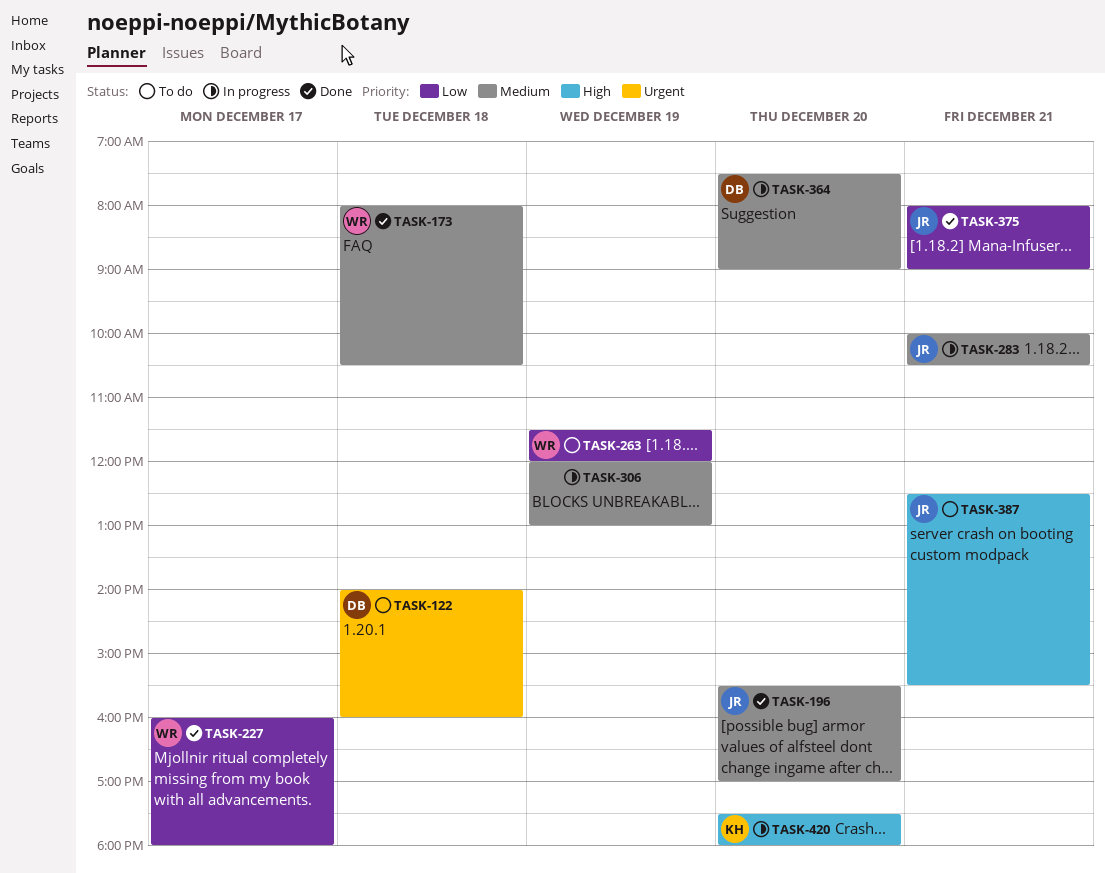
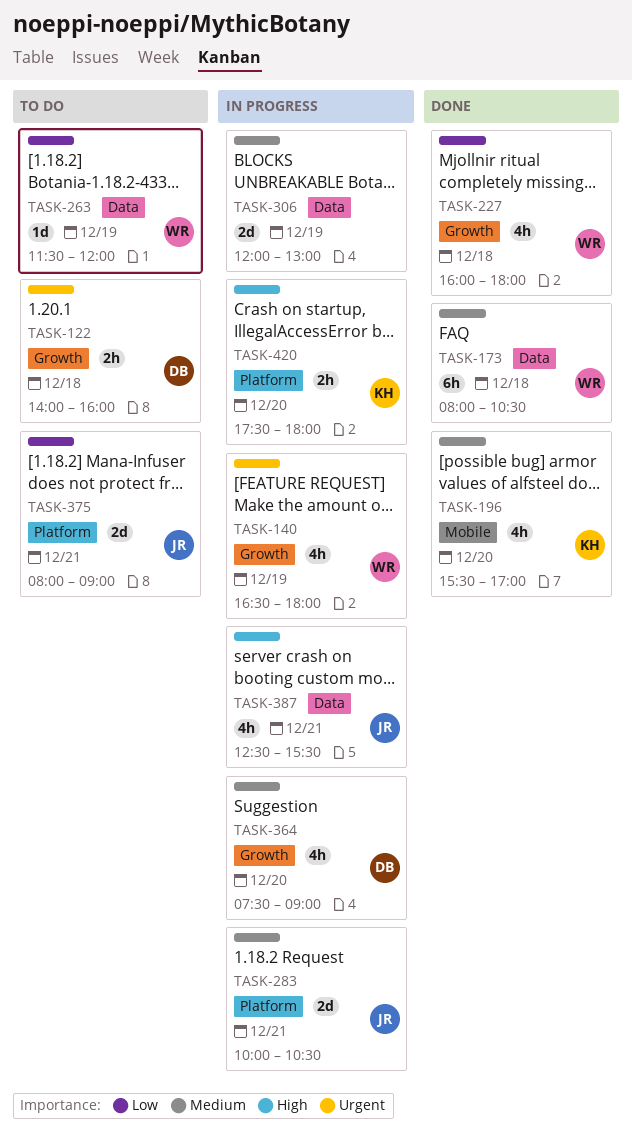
TASK-140: none -> present
TASK-196, owner: JR -> KH
TASK-227, day: Dec 17 -> Dec 18
TASK-375, status: Done -> To do
TASK-387, status: To do -> In progress

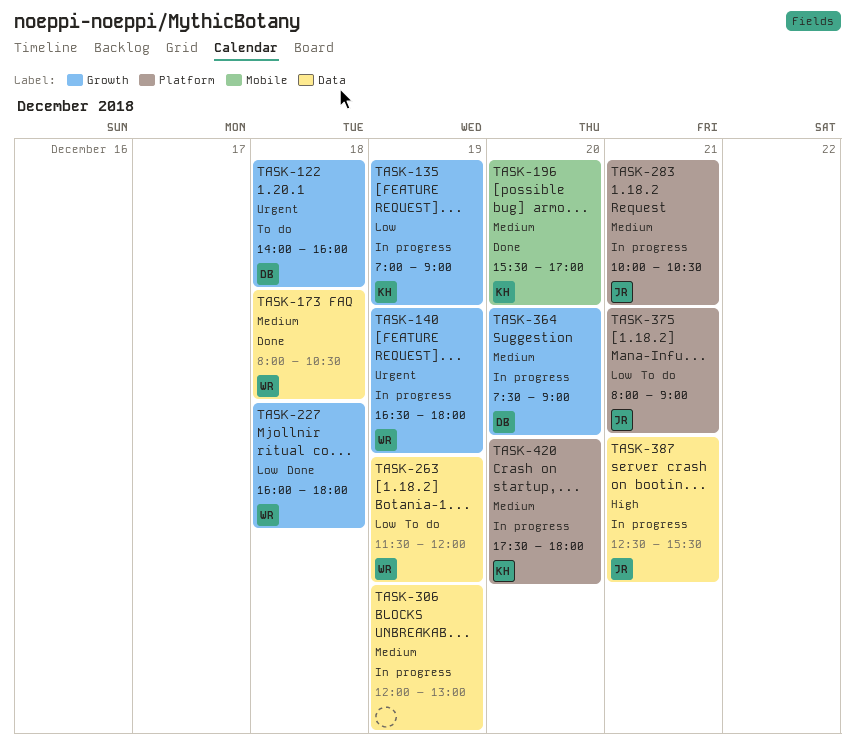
TASK-135: none -> present
TASK-420, priority: High -> Medium

